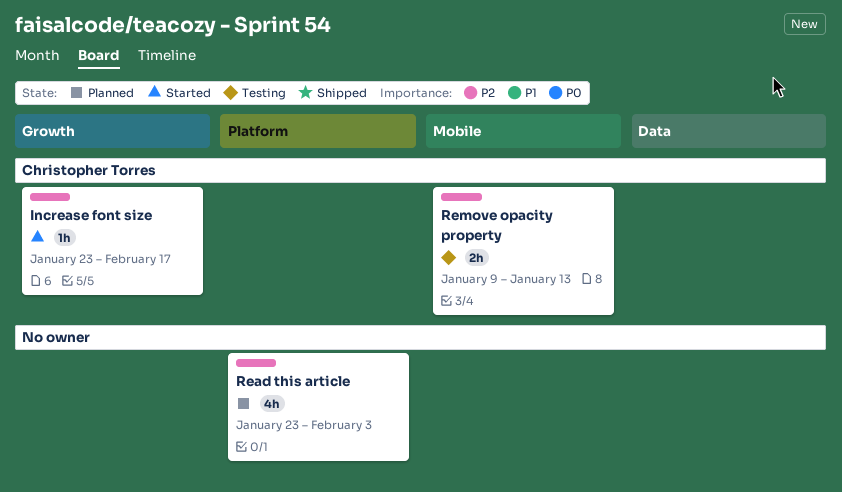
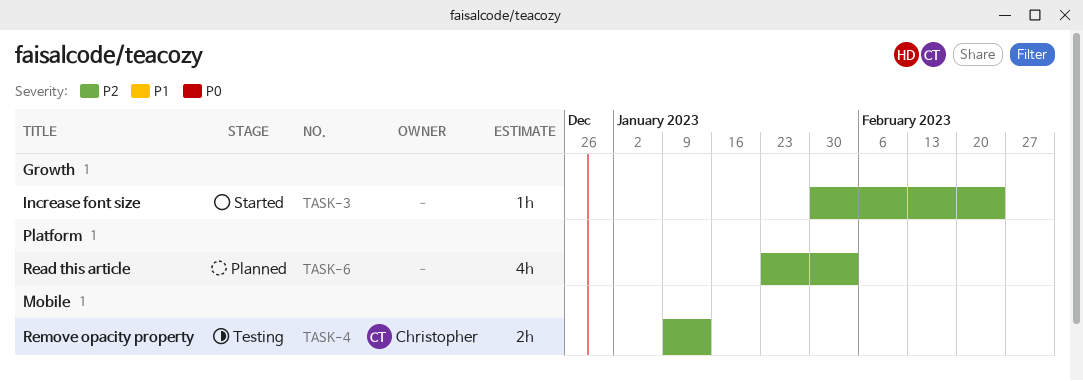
Increase font size, owner: Christopher Torres -> none
Increase font size, start: Jan 23 -> Jan 30
Increase font size, due: Feb 17 -> Feb 24

